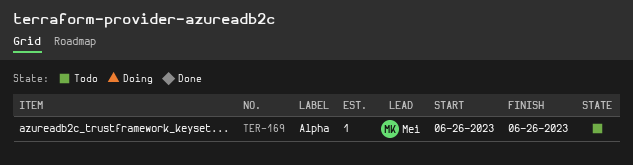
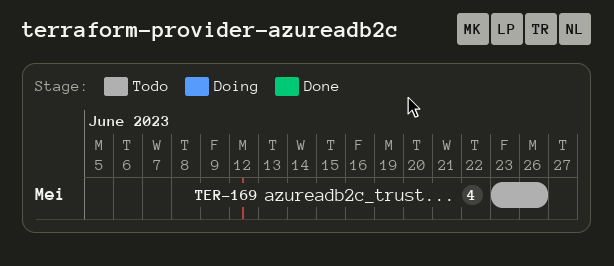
TER-169, estimate: 1 -> 4
TER-169, start: Jun 26 -> Jun 23

